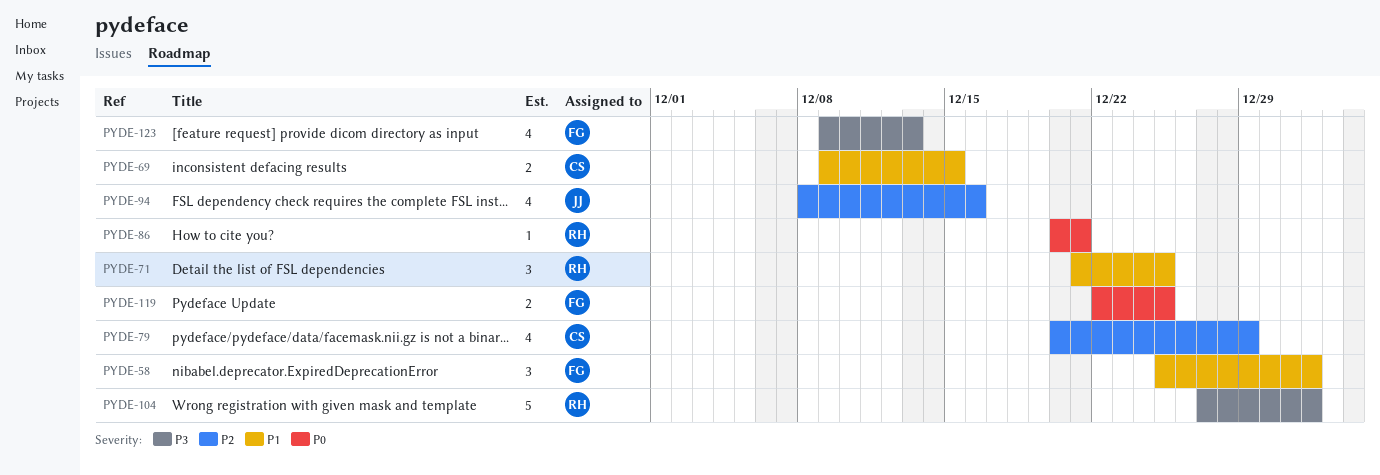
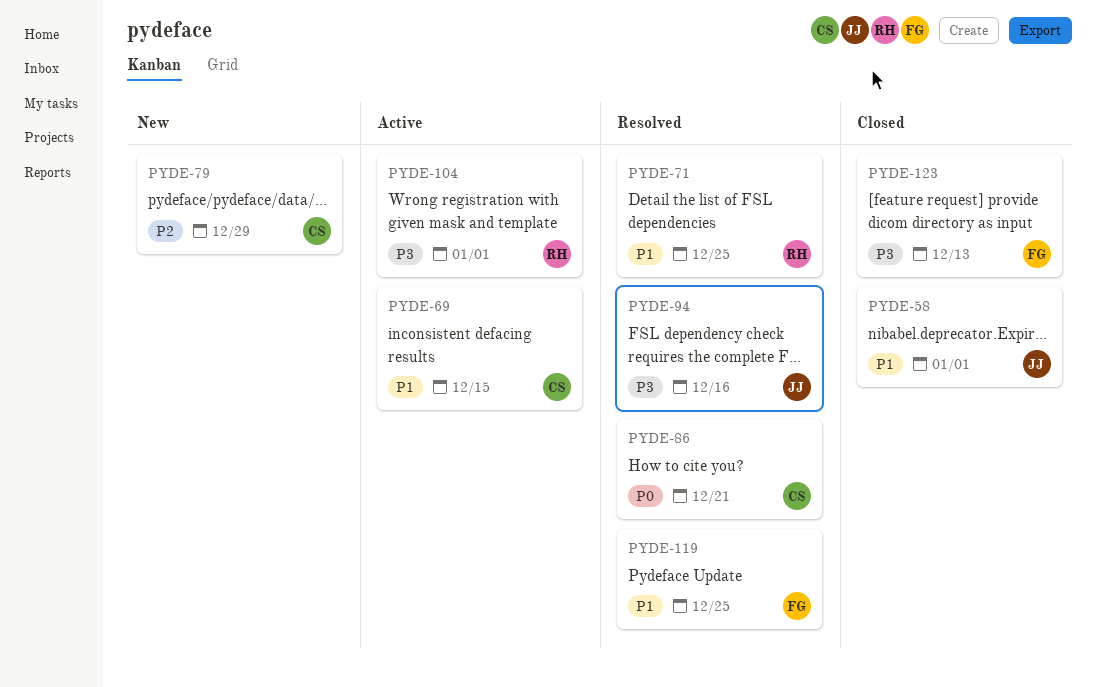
PYDE-58, owner: FG -> JJ
PYDE-86, owner: RH -> CS
PYDE-94, priority: P2 -> P3
PYDE-119, priority: P0 -> P1

